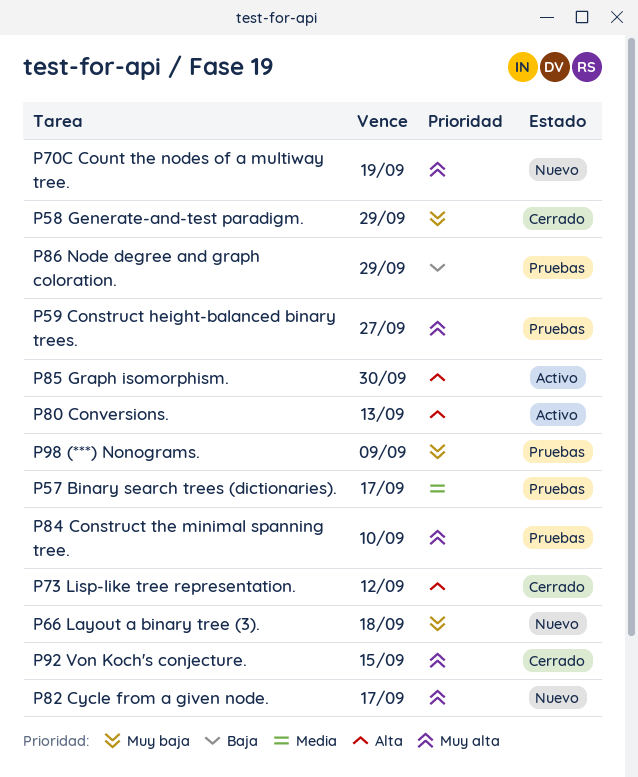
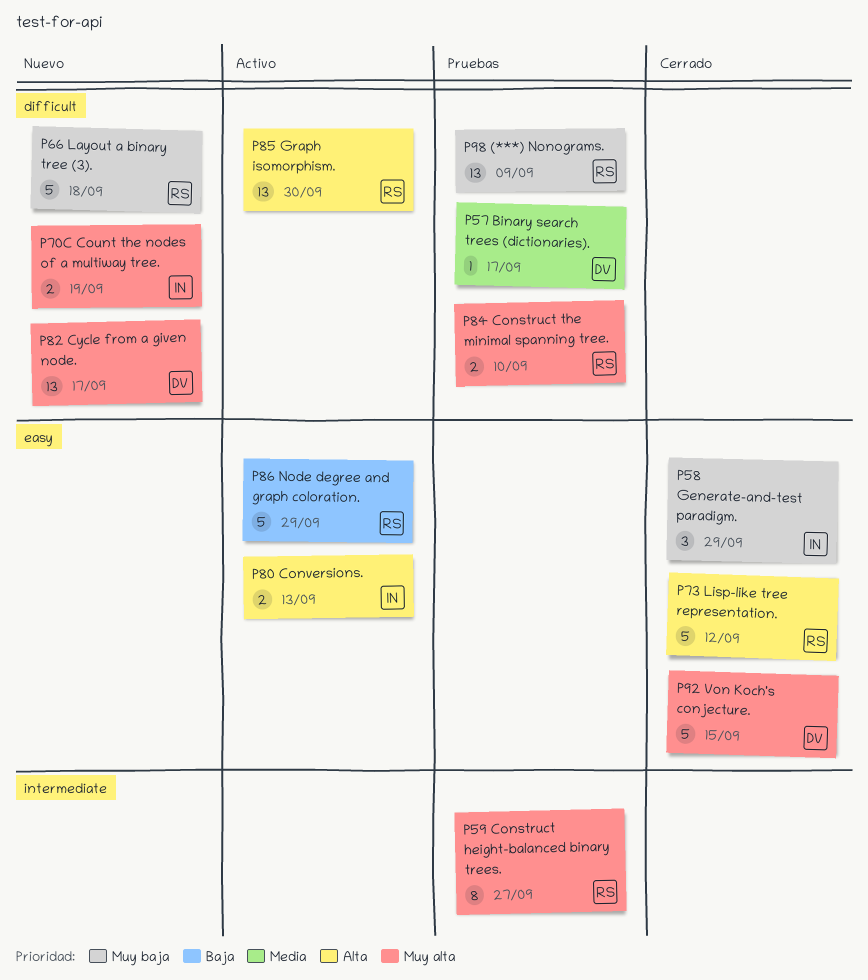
P86 Node degree and graph coloration., status: Pruebas -> Activo

